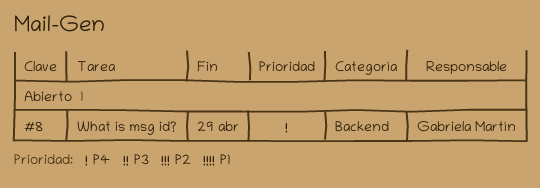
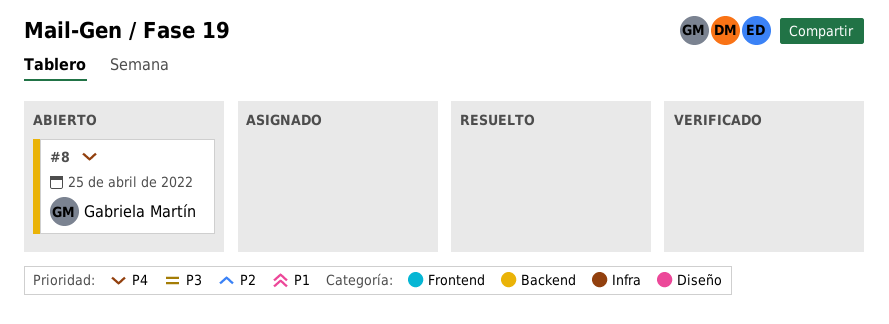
#8, due: Apr 29 -> Apr 25

